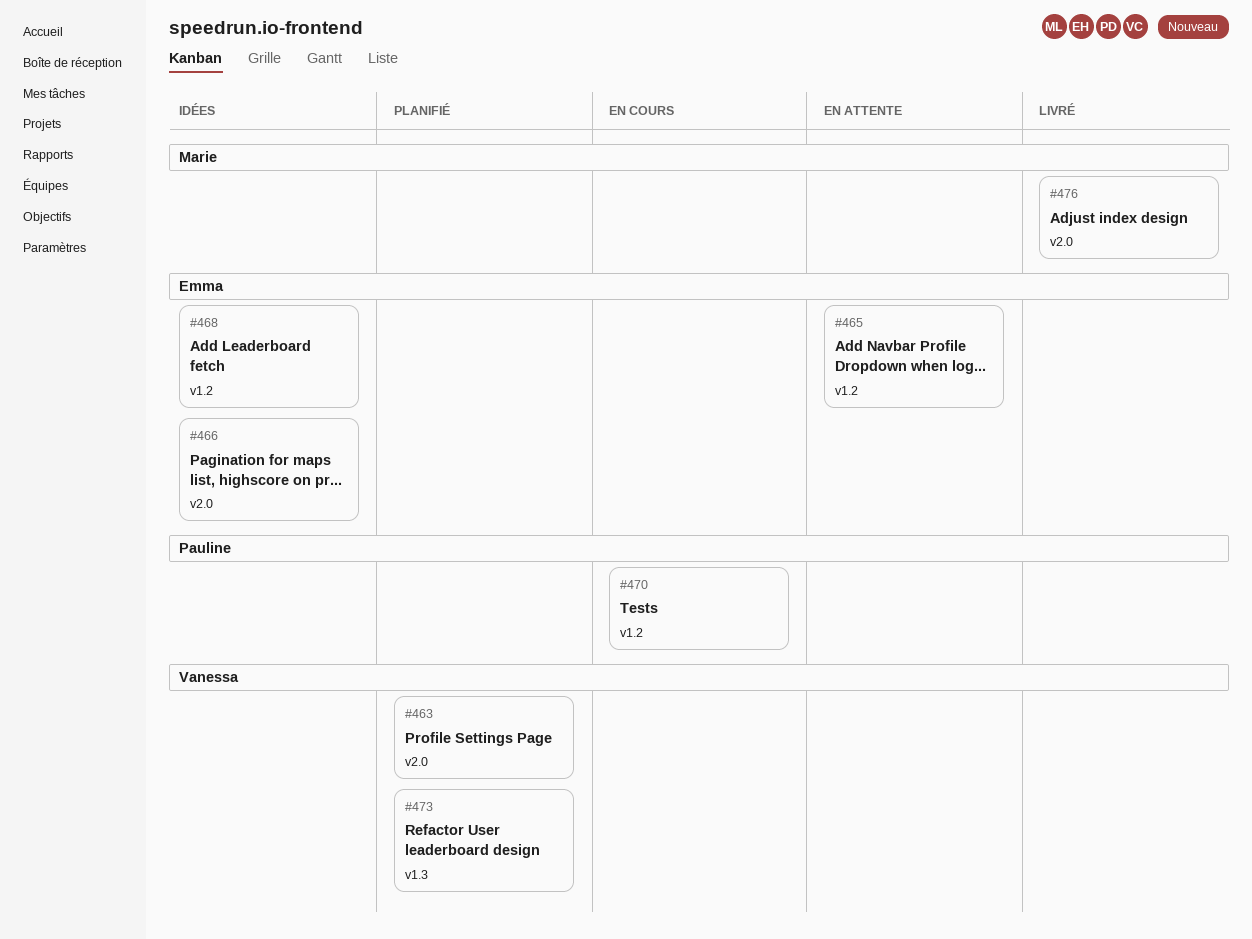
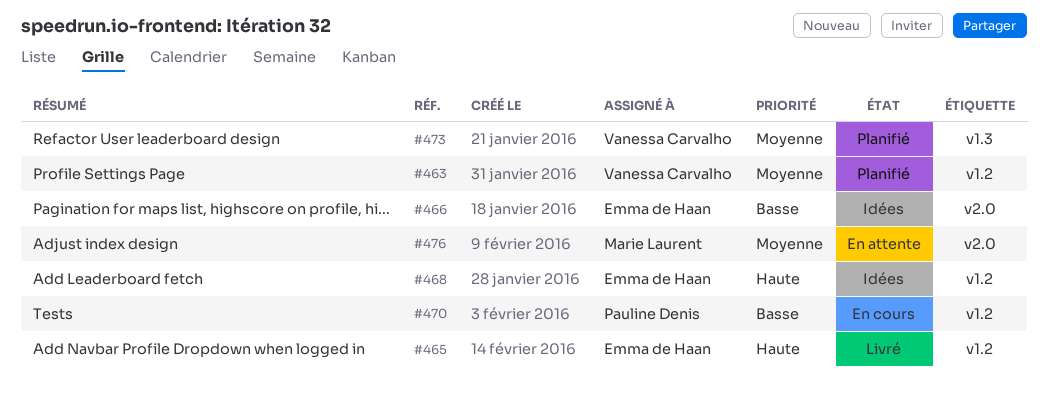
#463, label: v2.0 -> v1.2
#465, status: En attente -> Livré
#476, status: Livré -> En attente

